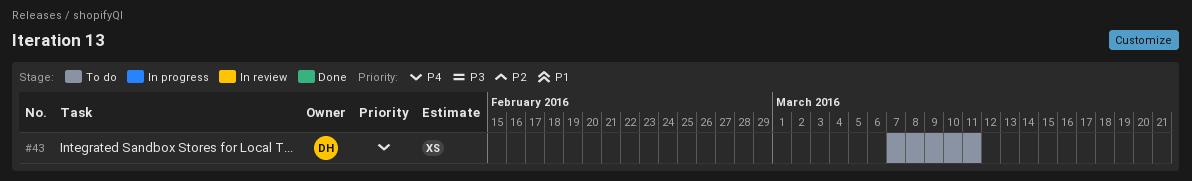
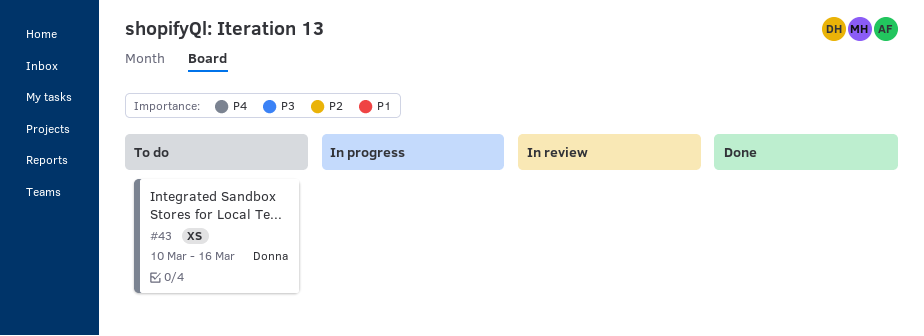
#43, start: Mar 7 -> Mar 10
#43, due: Mar 11 -> Mar 16

